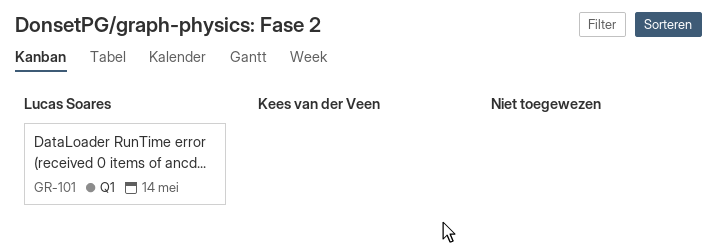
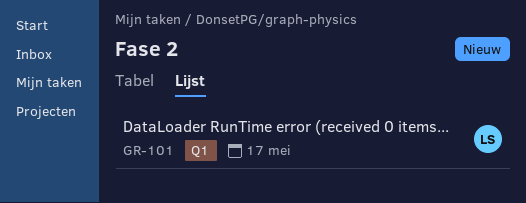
GR-101, due: May 14 -> May 17

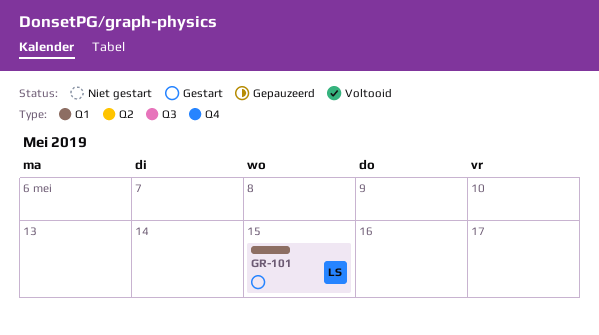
GR-101, due: May 17 -> May 15

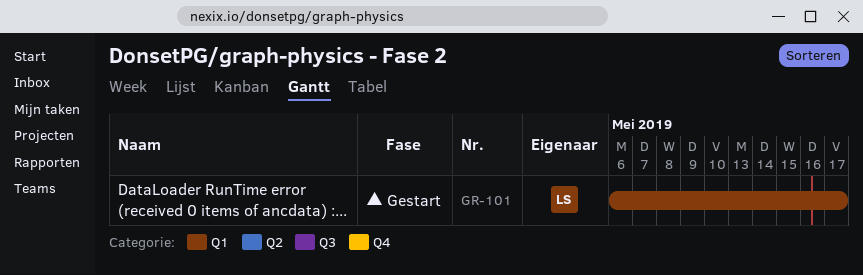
GR-101, due: May 15 -> May 17

